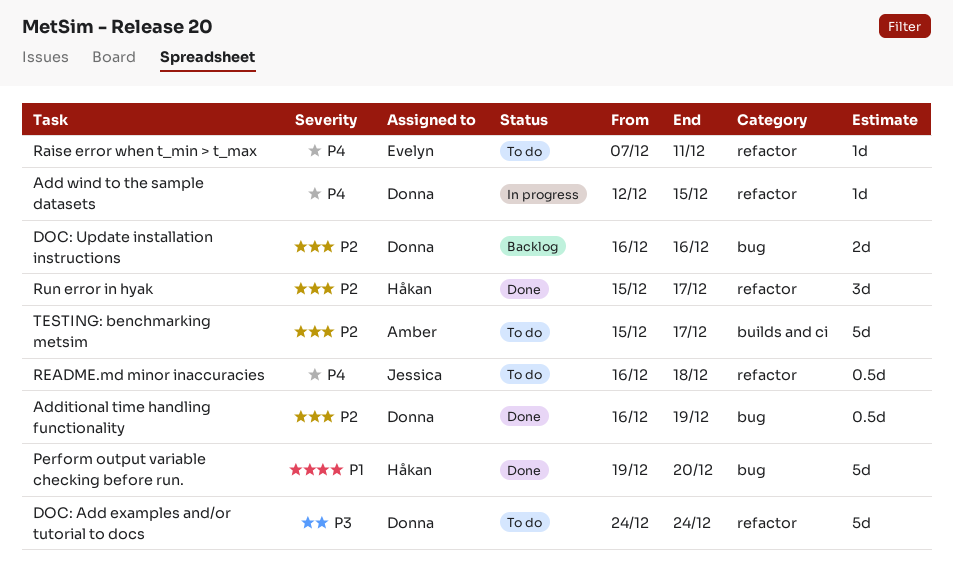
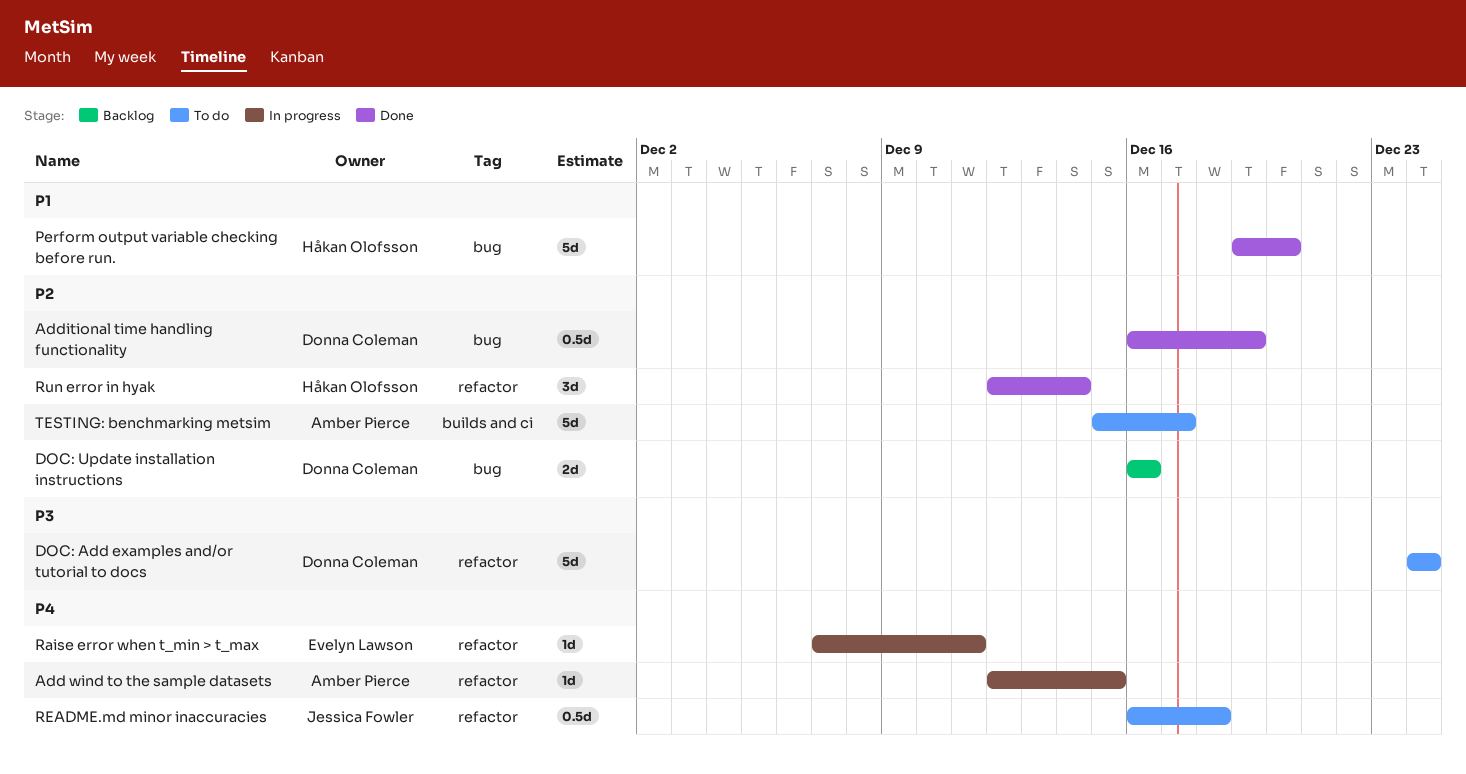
Add wind to the sample datasets, owner: Donna Coleman -> Amber Pierce
Raise error when t_min > t_max, status: To do -> In progress
Run error in hyak, start: Dec 15 -> Dec 12
Run error in hyak, due: Dec 17 -> Dec 14

